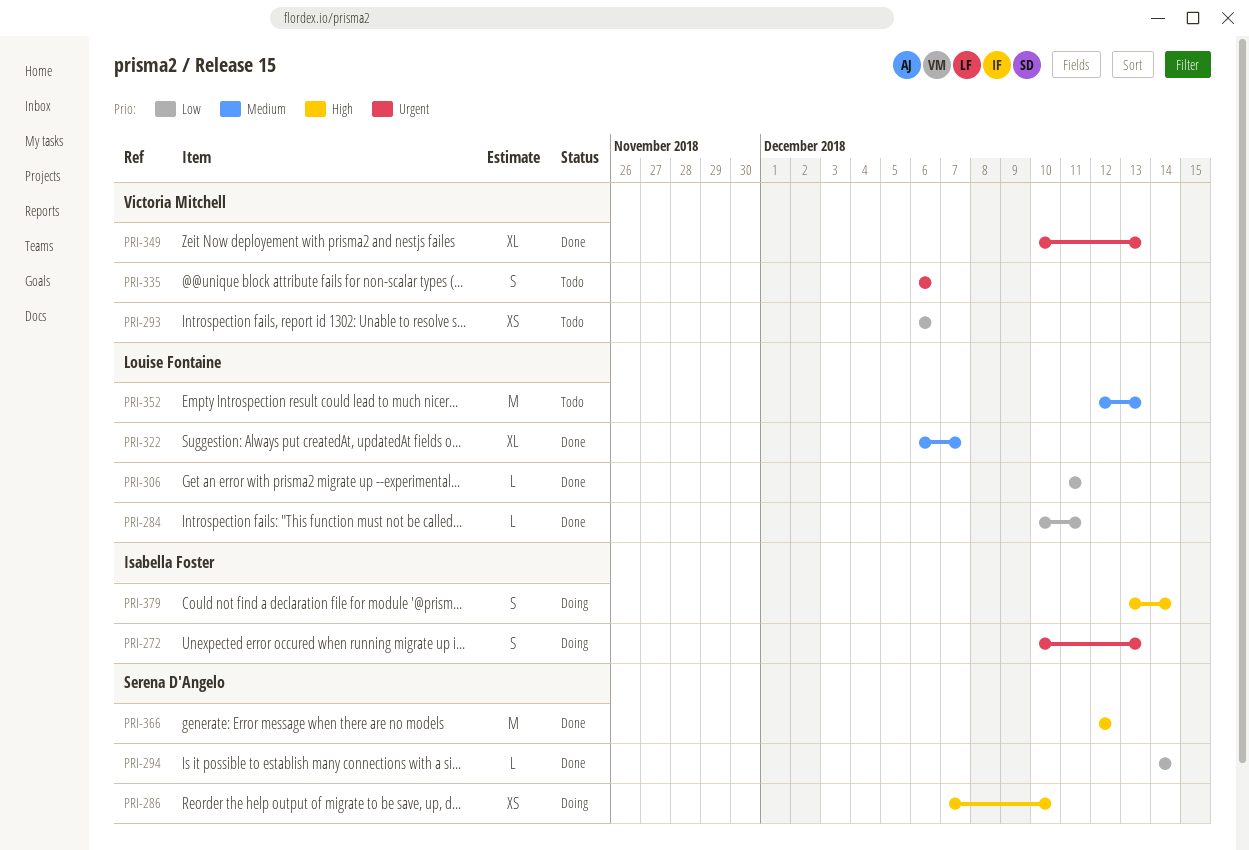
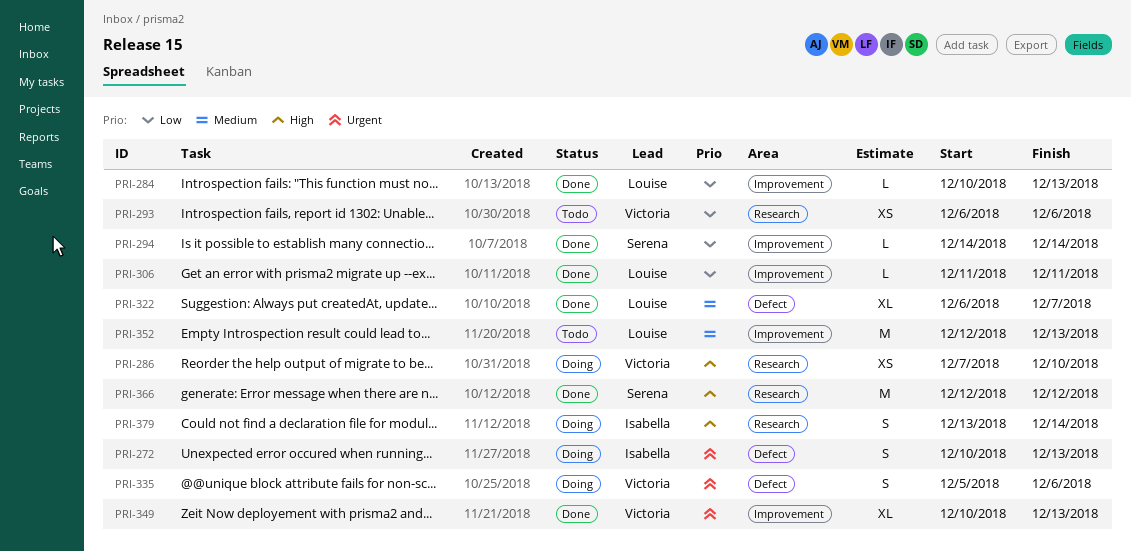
PRI-284, due: Dec 11 -> Dec 13
PRI-286, owner: Serena D'Angelo -> Victoria Mitchell
PRI-335, status: Todo -> Doing
PRI-335, start: Dec 6 -> Dec 5

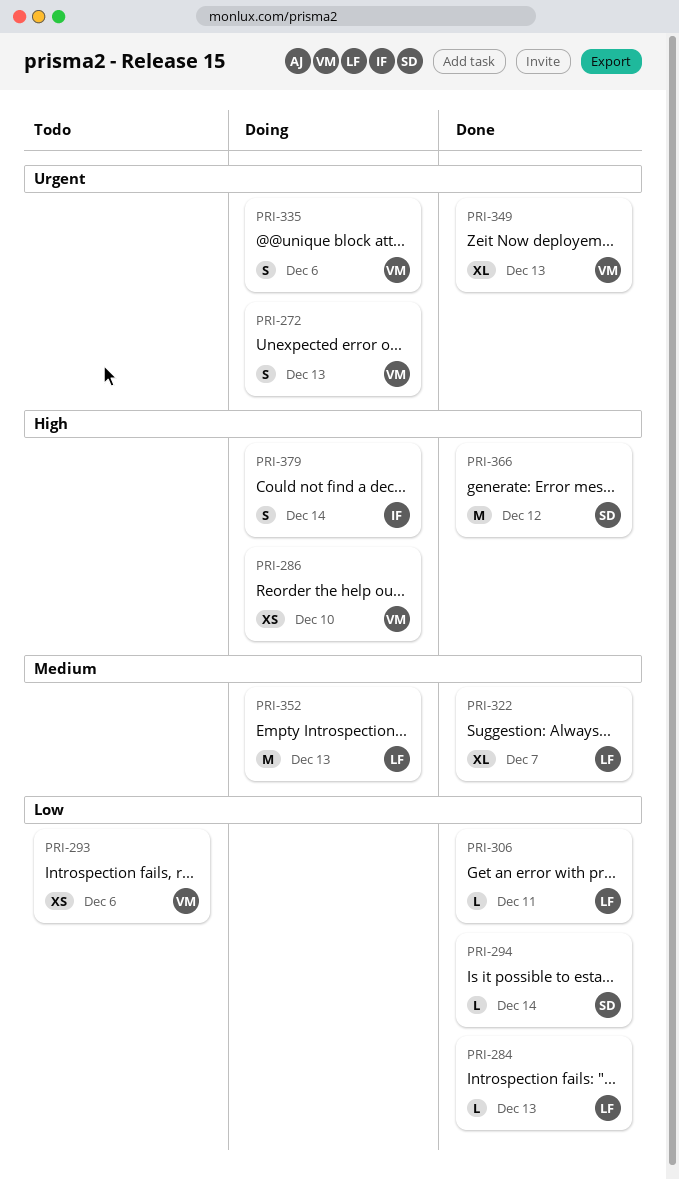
PRI-272, owner: Isabella -> Victoria
PRI-352, status: Todo -> Doing

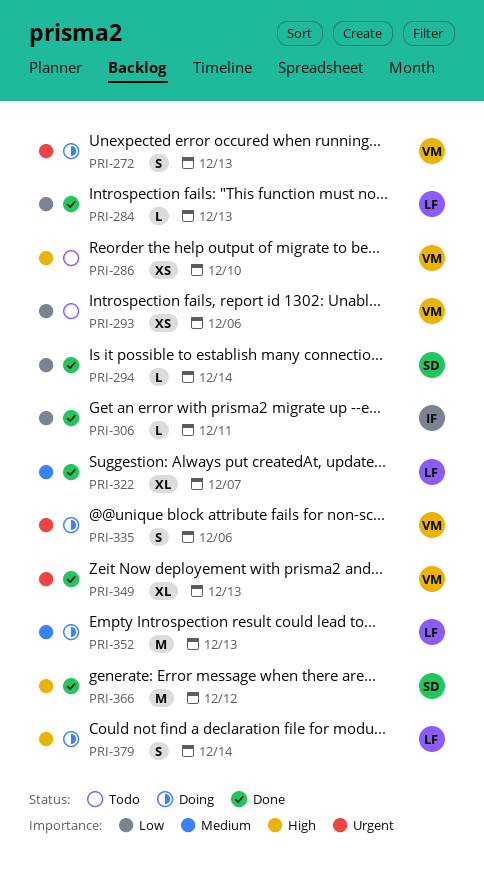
PRI-286, status: Doing -> Todo
PRI-306, owner: LF -> IF
PRI-379, owner: IF -> LF

